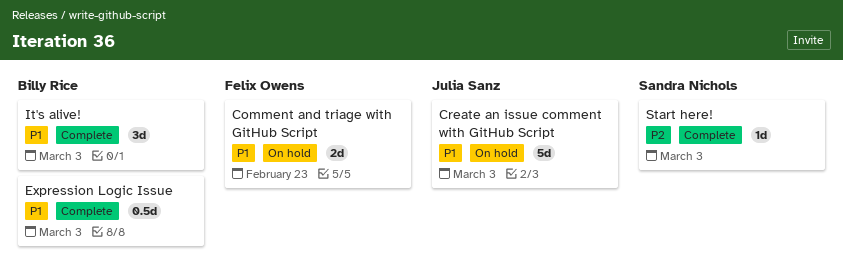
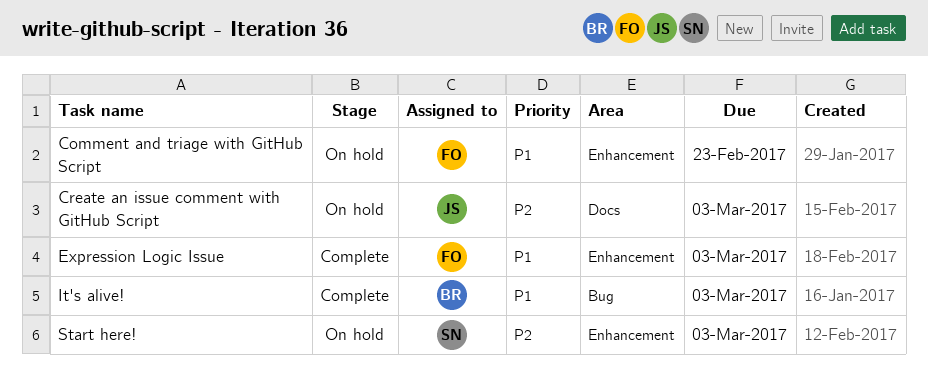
Create an issue comment with GitHub Script, priority: P1 -> P2
Expression Logic Issue, owner: Billy Rice -> Felix Owens
Start here!, status: Complete -> On hold

